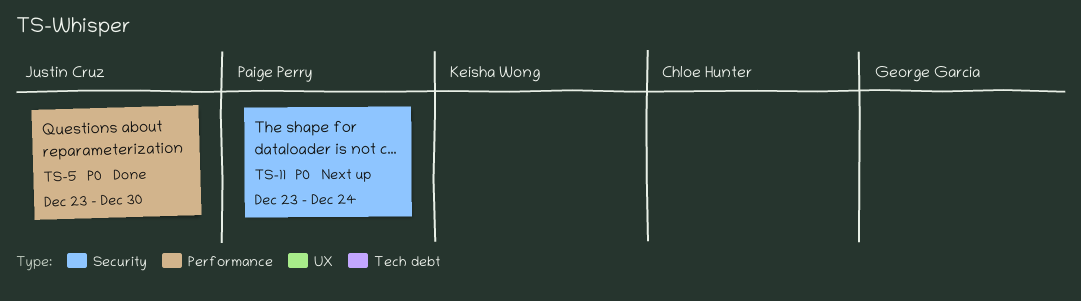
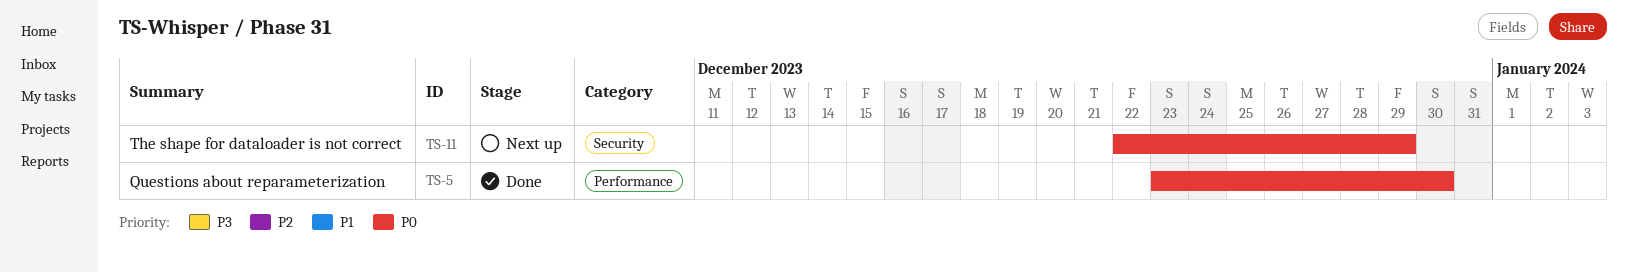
TS-11, start: Dec 23 -> Dec 22
TS-11, due: Dec 24 -> Dec 29

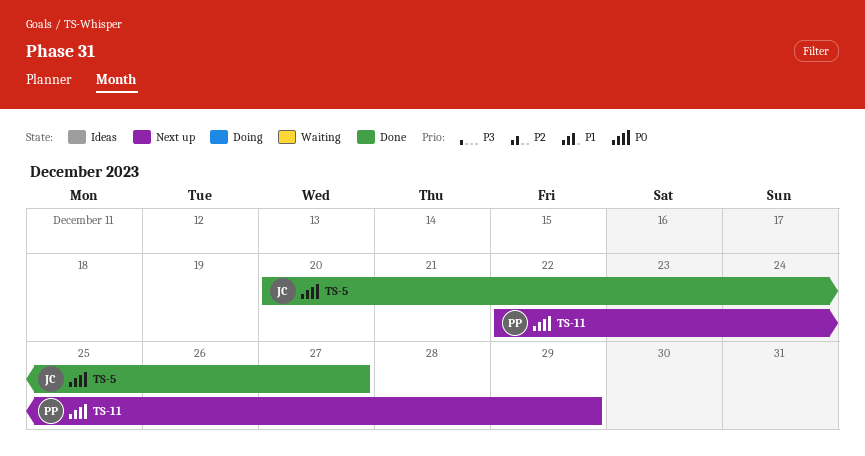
TS-5, start: Dec 23 -> Dec 20
TS-5, due: Dec 30 -> Dec 27

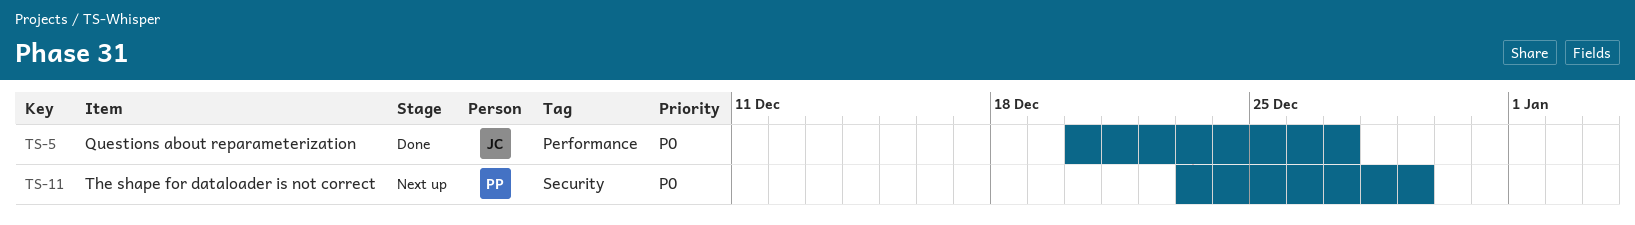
TS-11, start: Dec 22 -> Dec 23

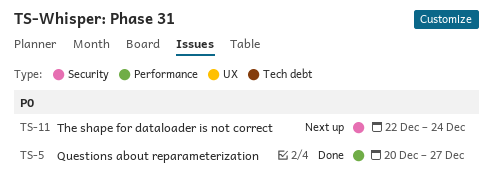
TS-11, start: Dec 23 -> Dec 22
TS-11, due: Dec 29 -> Dec 24

